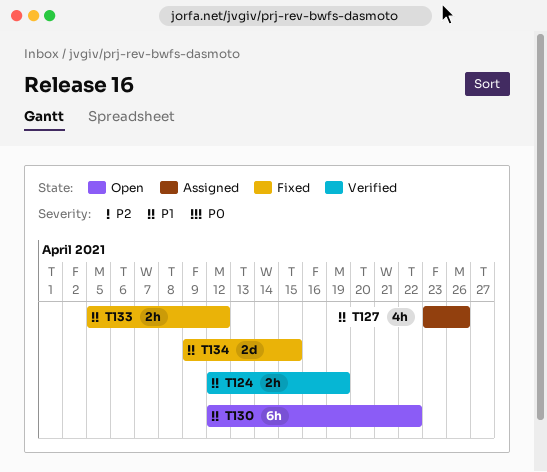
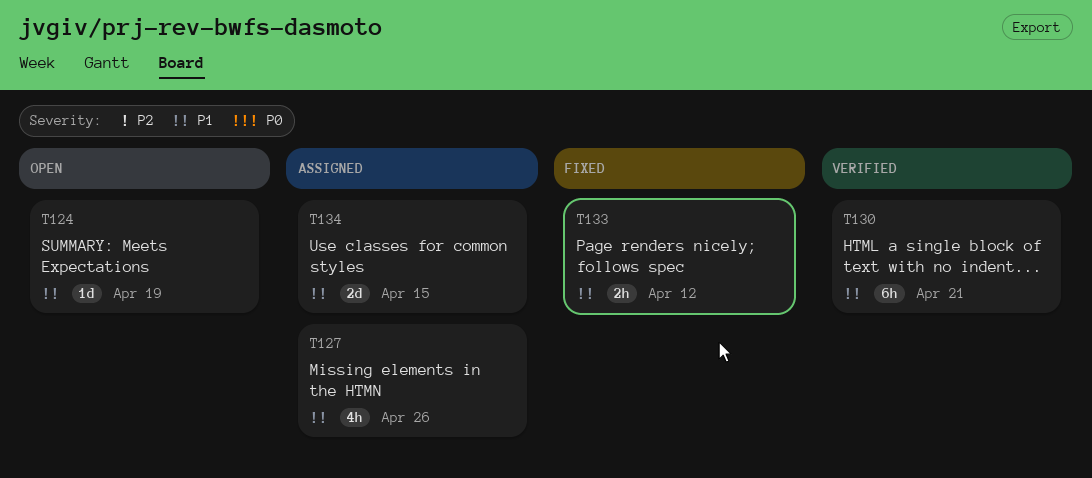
T124, status: Verified -> Open
T124, estimate: 2h -> 1d
T130, status: Open -> Verified
T130, due: Apr 22 -> Apr 21
T134, status: Fixed -> Assigned

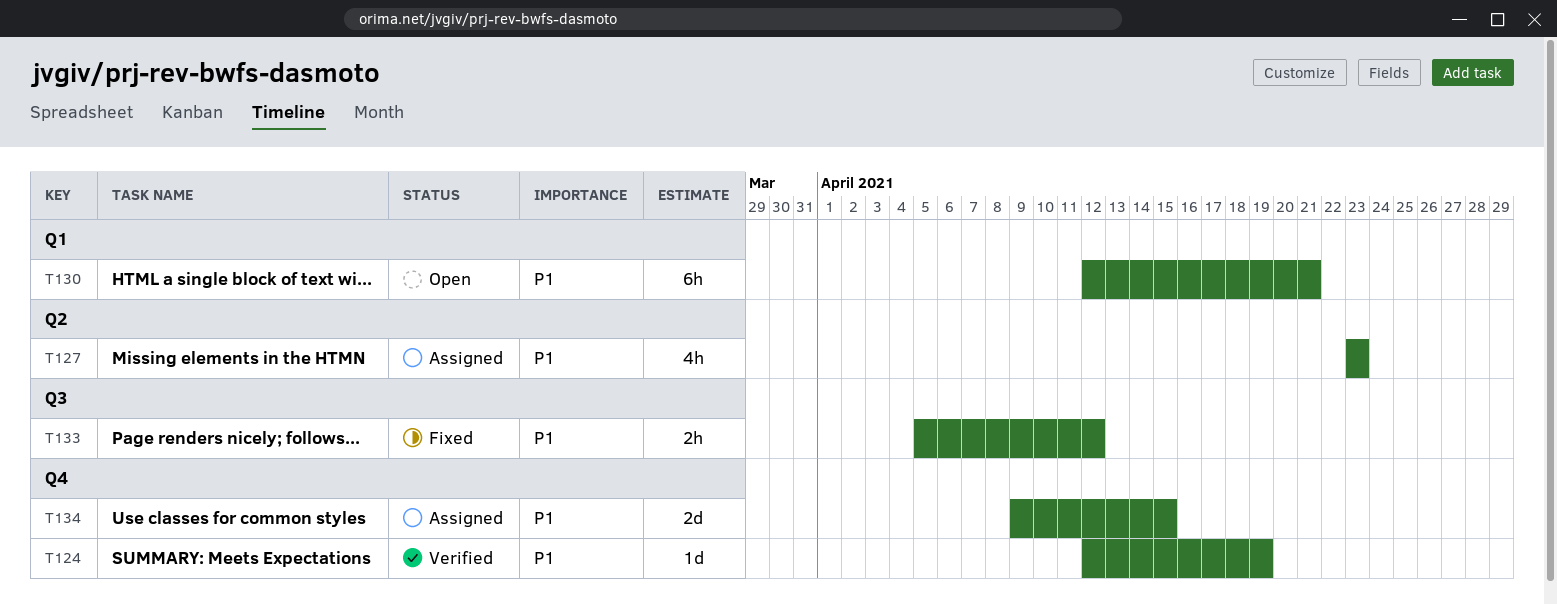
T124, status: Open -> Verified
T127, due: Apr 26 -> Apr 23
T130, status: Verified -> Open

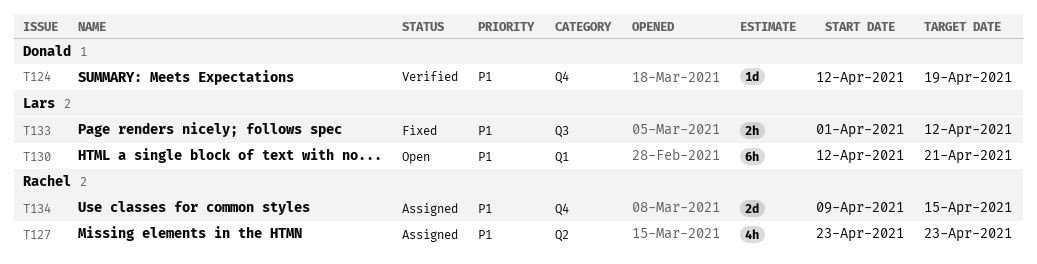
T133, start: Apr 5 -> Apr 1

